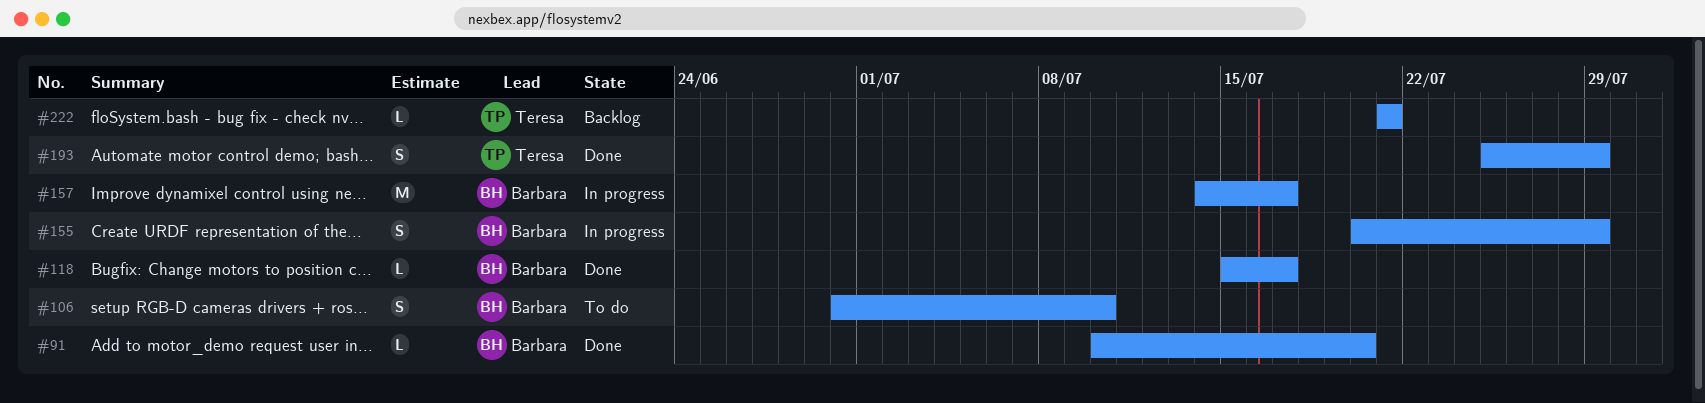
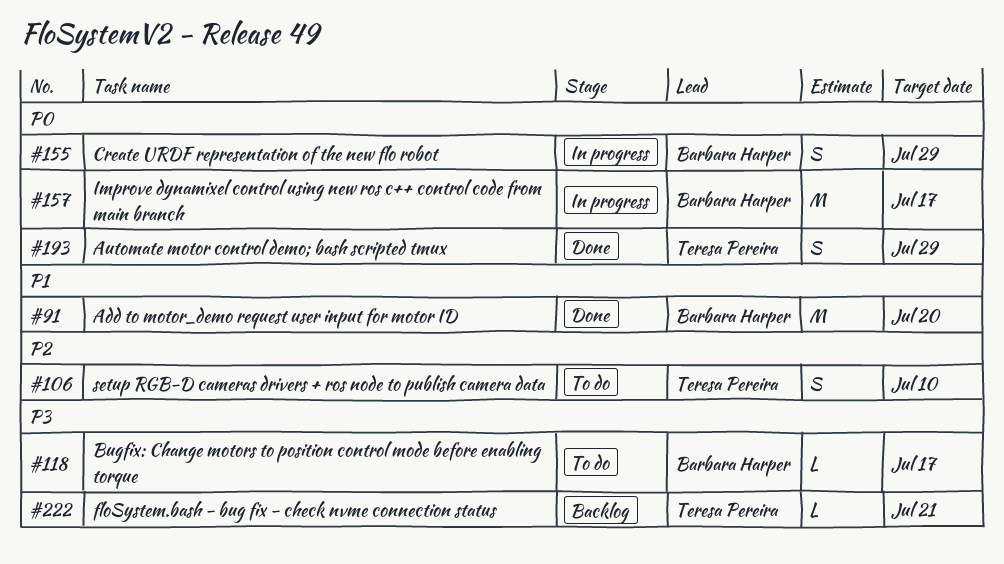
#91, estimate: L -> M
#106, owner: Barbara Harper -> Teresa Pereira
#118, status: Done -> To do

